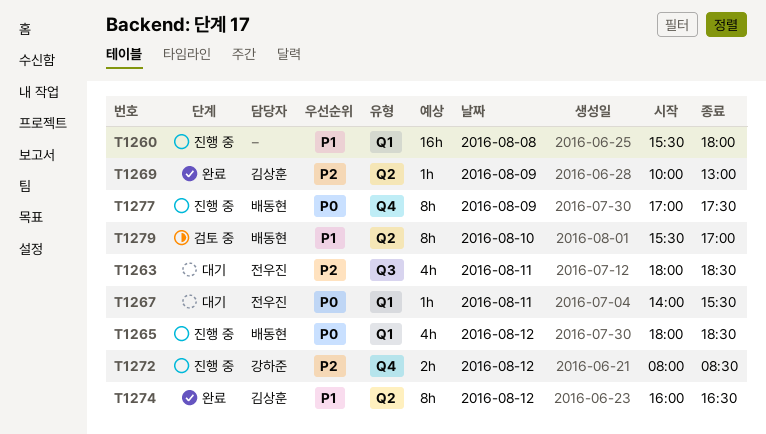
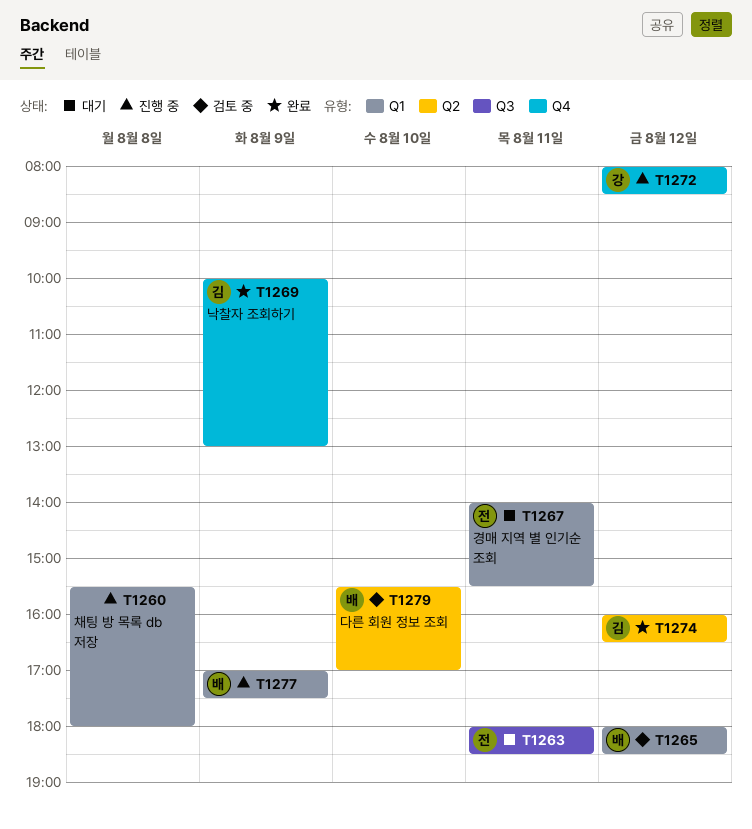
T1265, status: 진행 중 -> 검토 중
T1269, label: Q2 -> Q4
T1277, label: Q4 -> Q1

